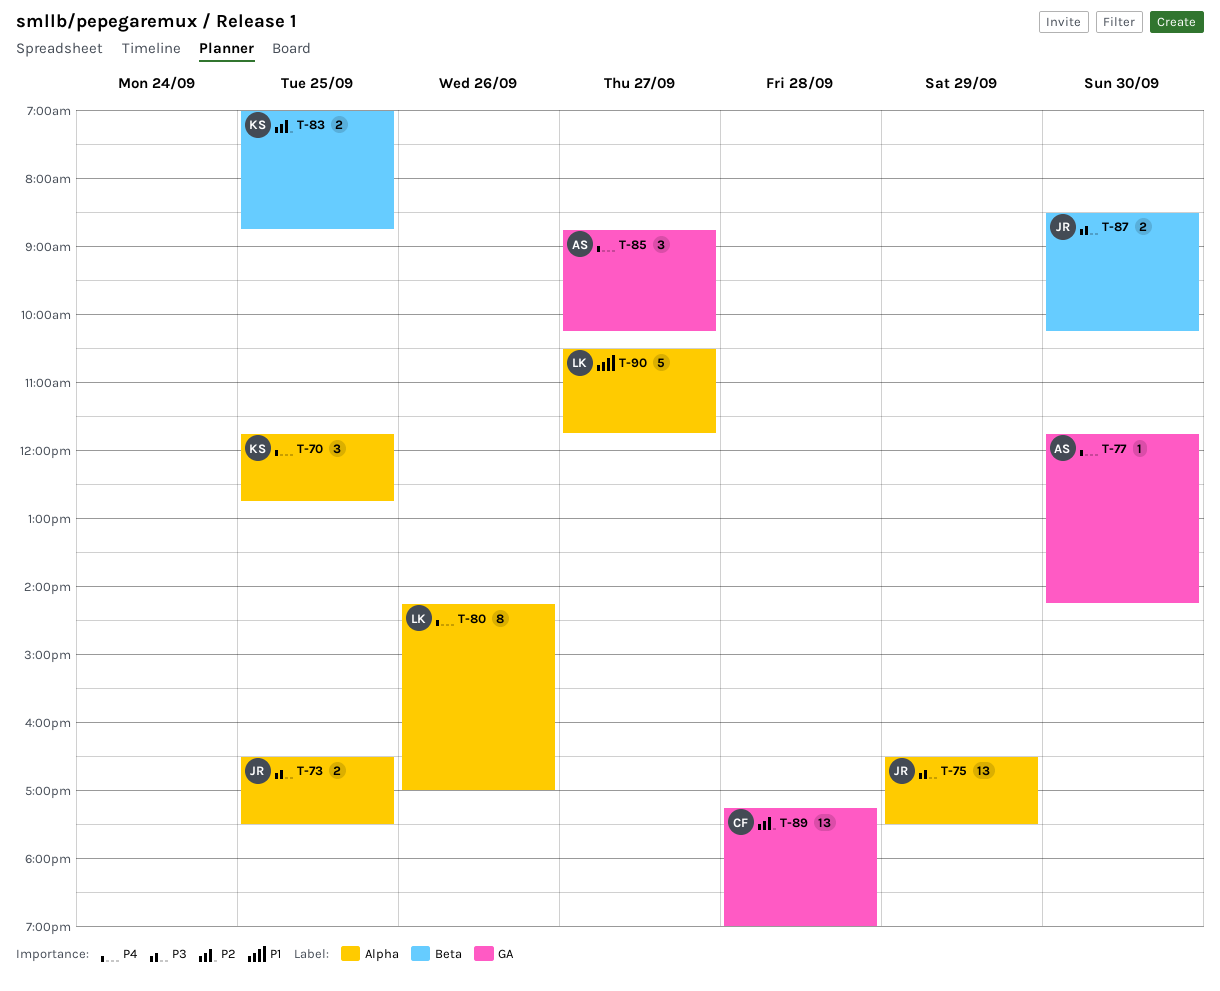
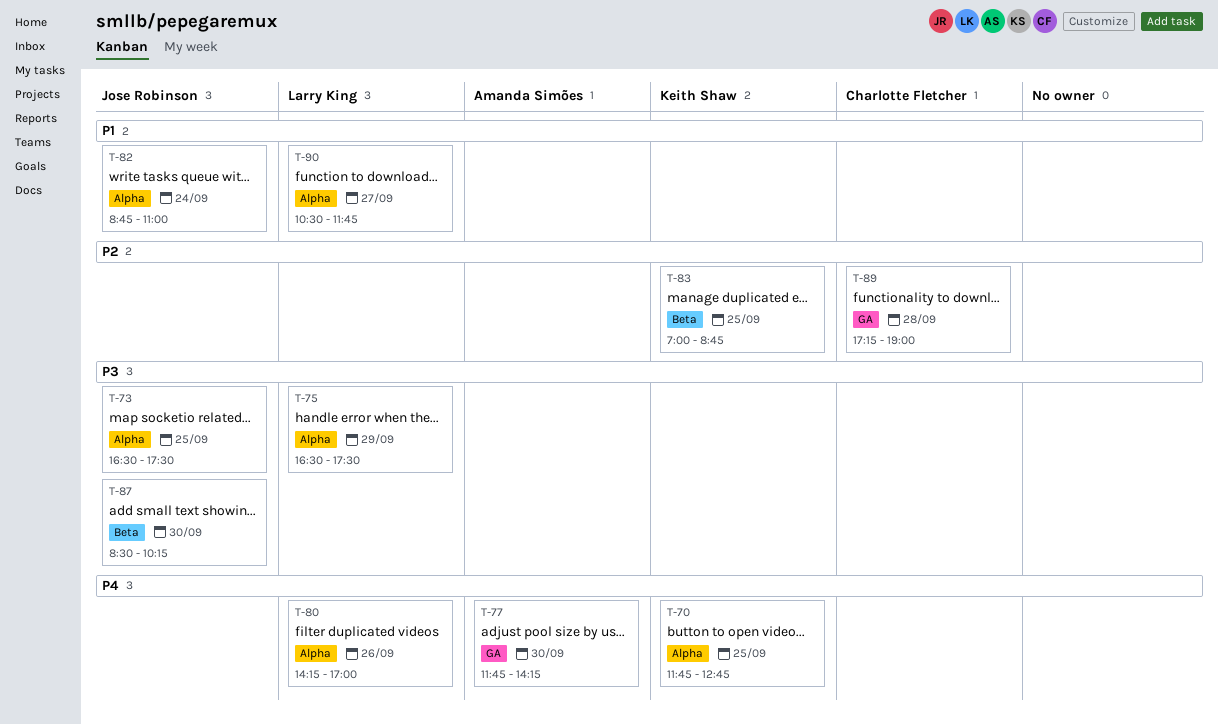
T-75, owner: Jose Robinson -> Larry King
T-82: none -> present
T-85: present -> none

